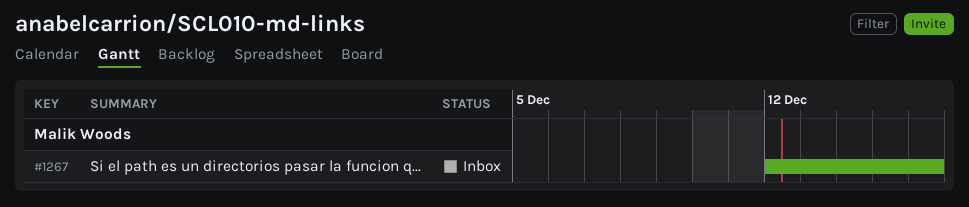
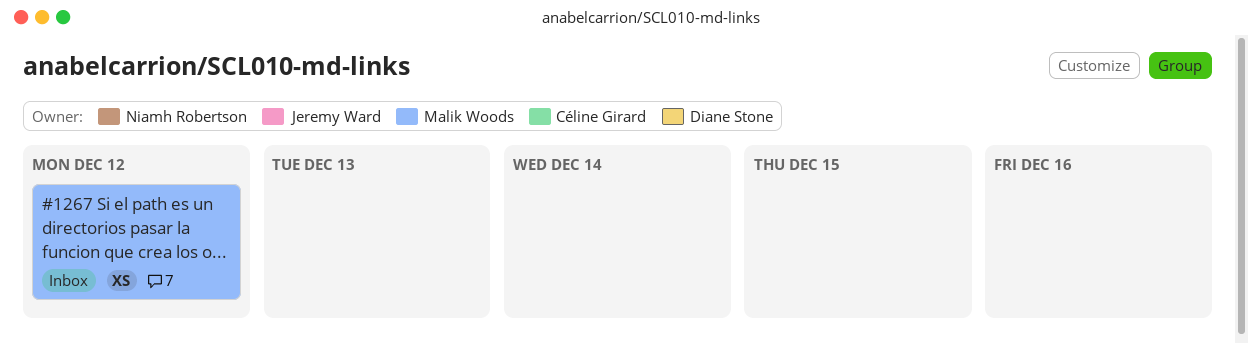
#1267, due: Dec 16 -> Dec 12

